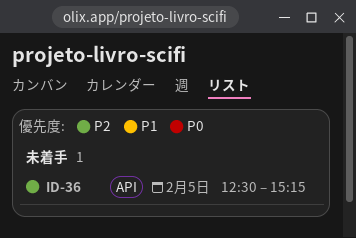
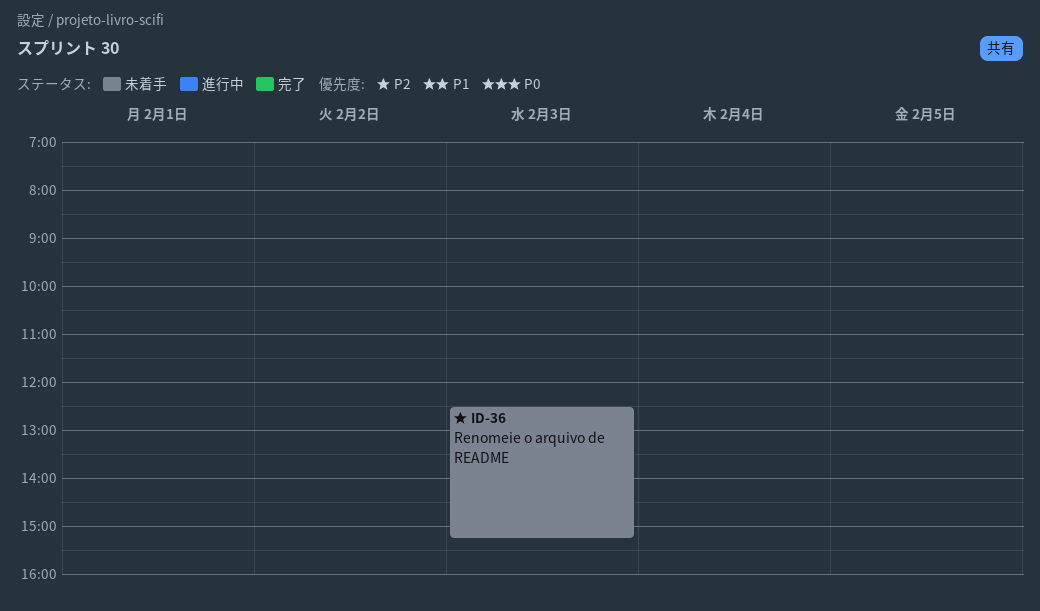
ID-36, day: Feb 5 -> Feb 3

